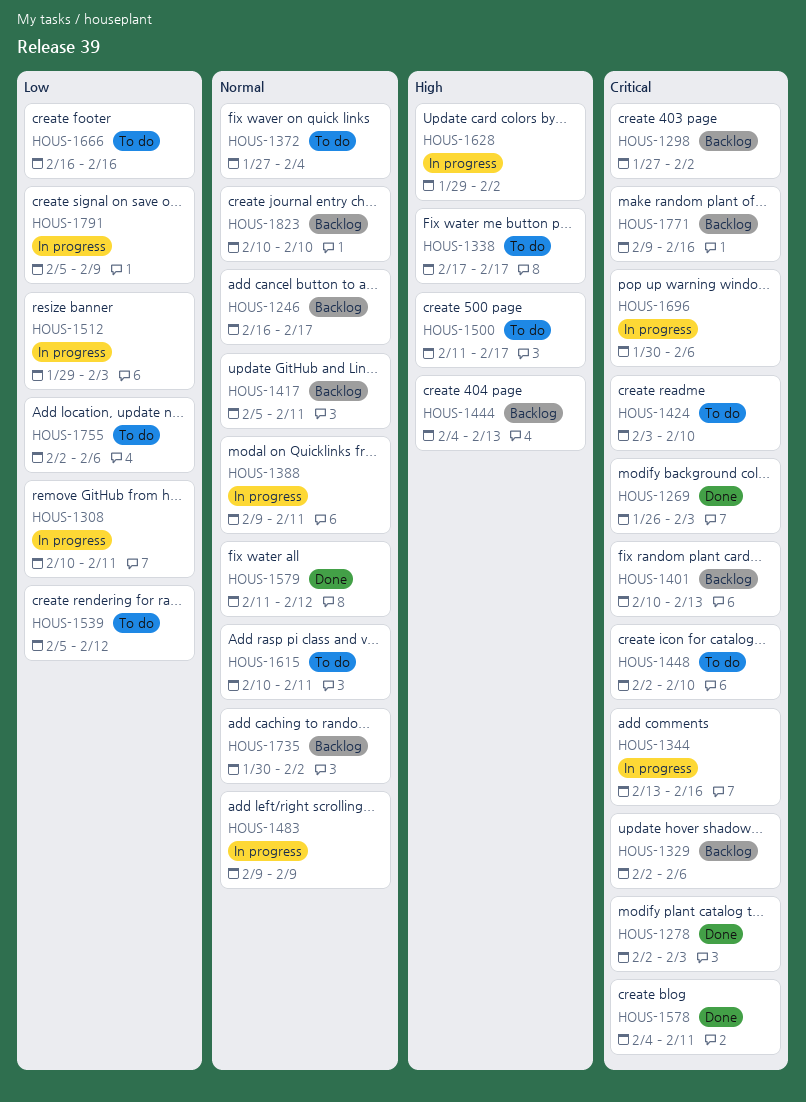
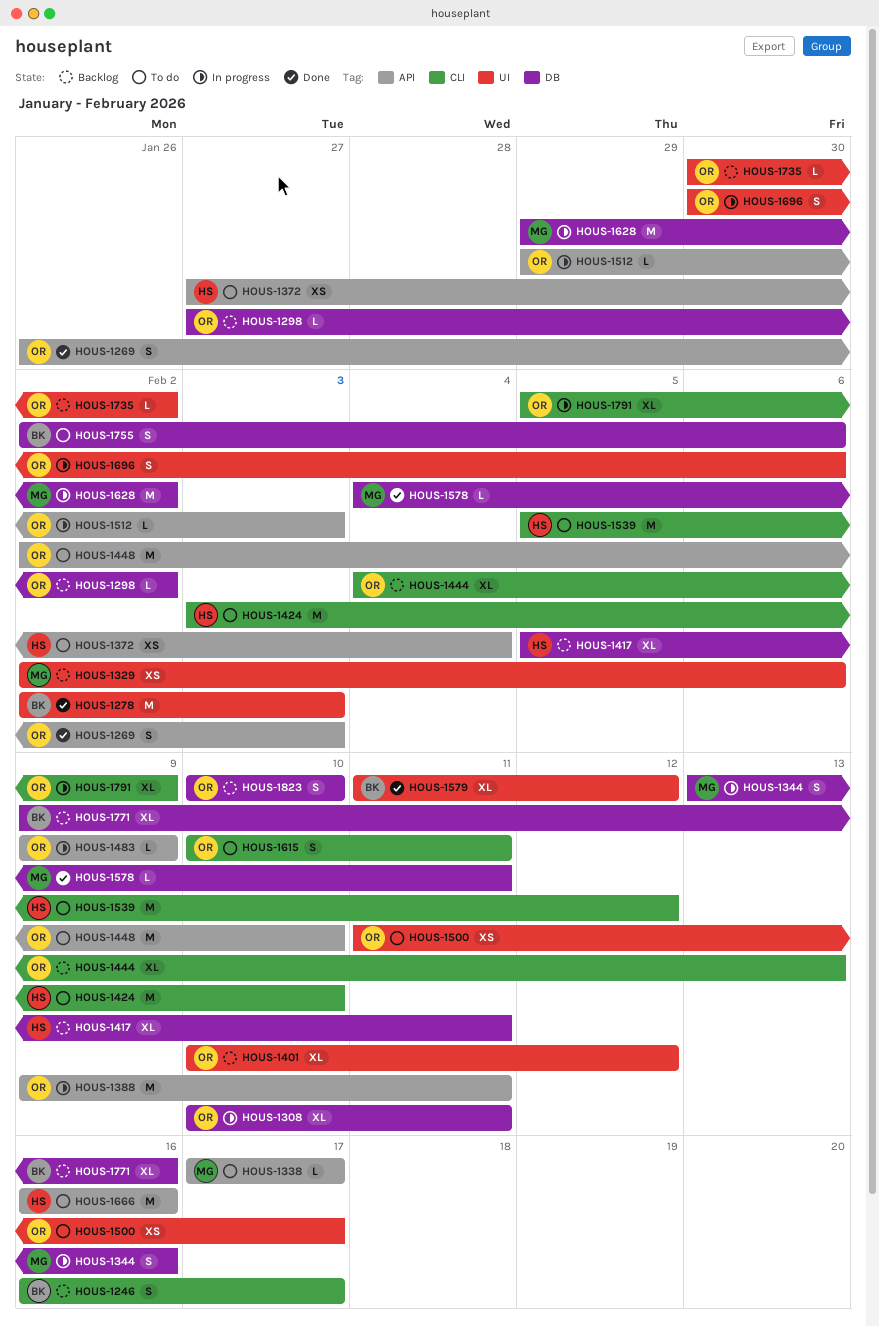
HOUS-1401, due: Feb 13 -> Feb 12

